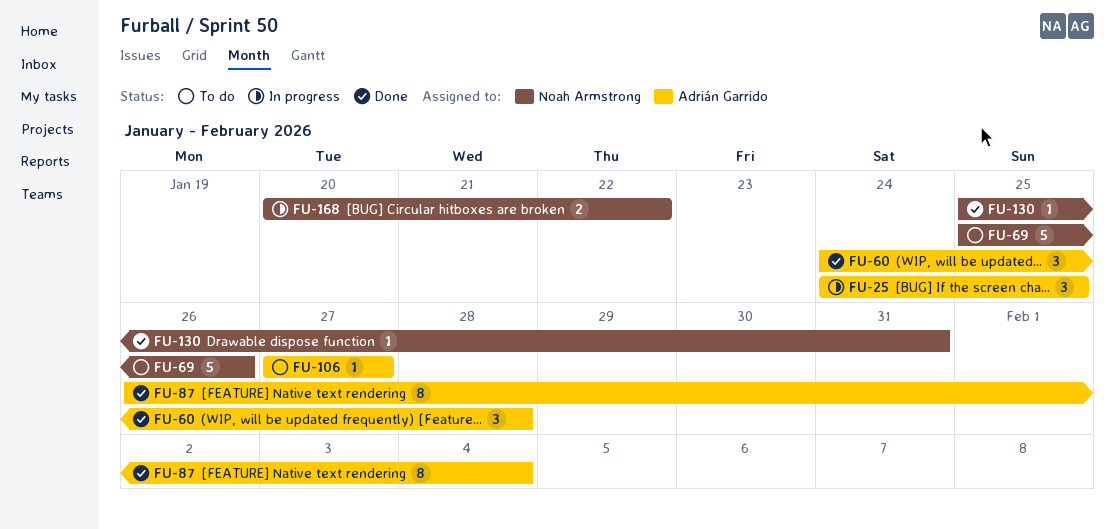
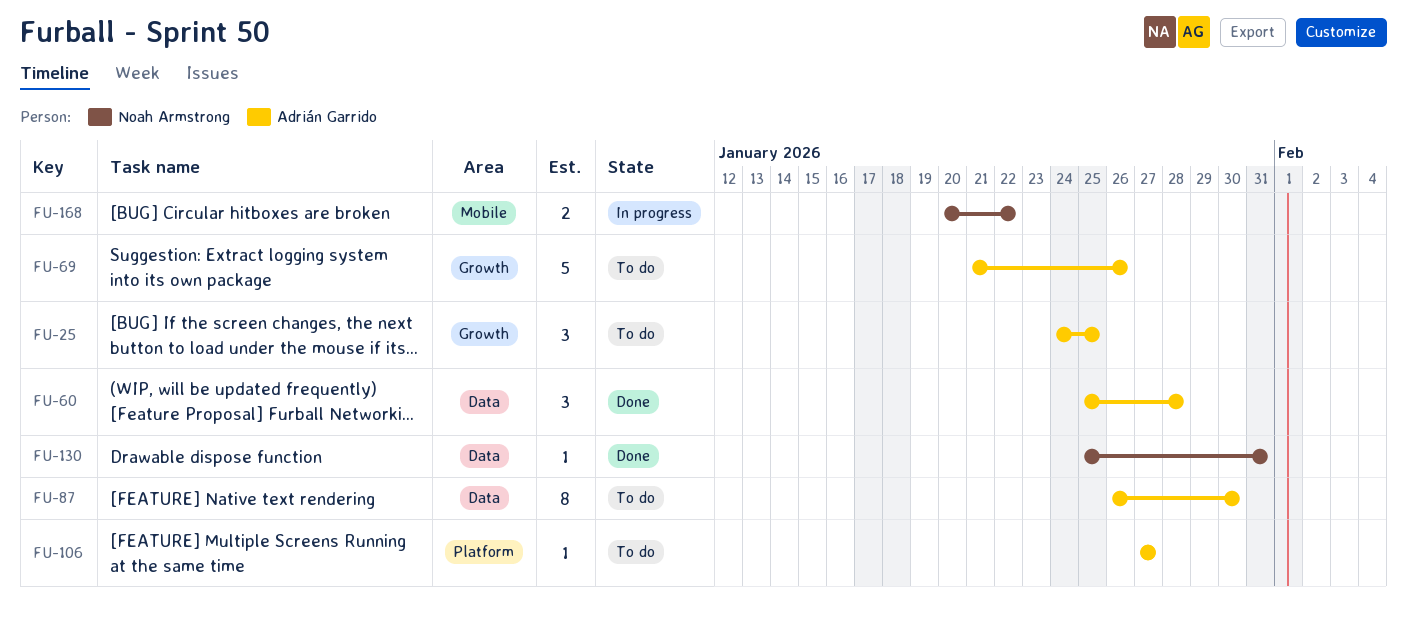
FU-25, status: In progress -> To do
FU-60, start: Jan 24 -> Jan 25
FU-69, owner: Noah Armstrong -> Adrián Garrido
FU-69, start: Jan 25 -> Jan 21
FU-87, status: Done -> To do
FU-87, due: Feb 4 -> Jan 30

